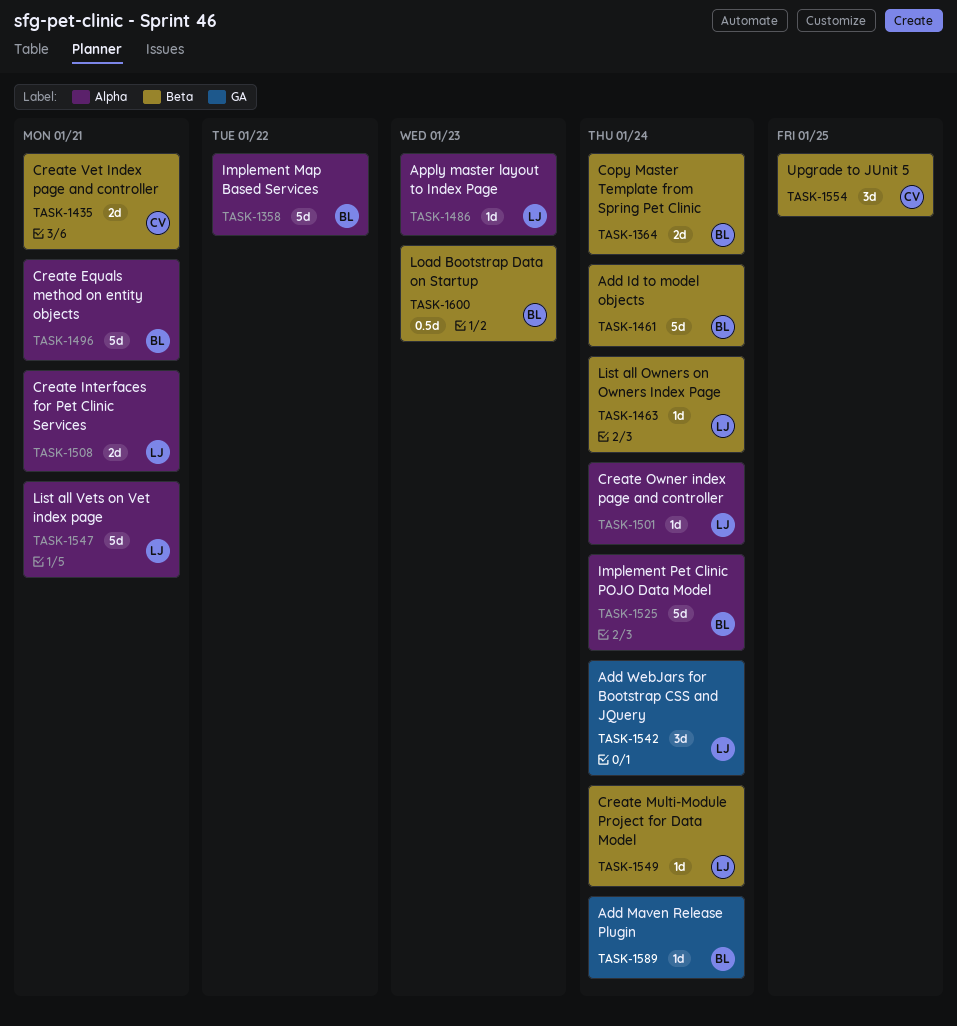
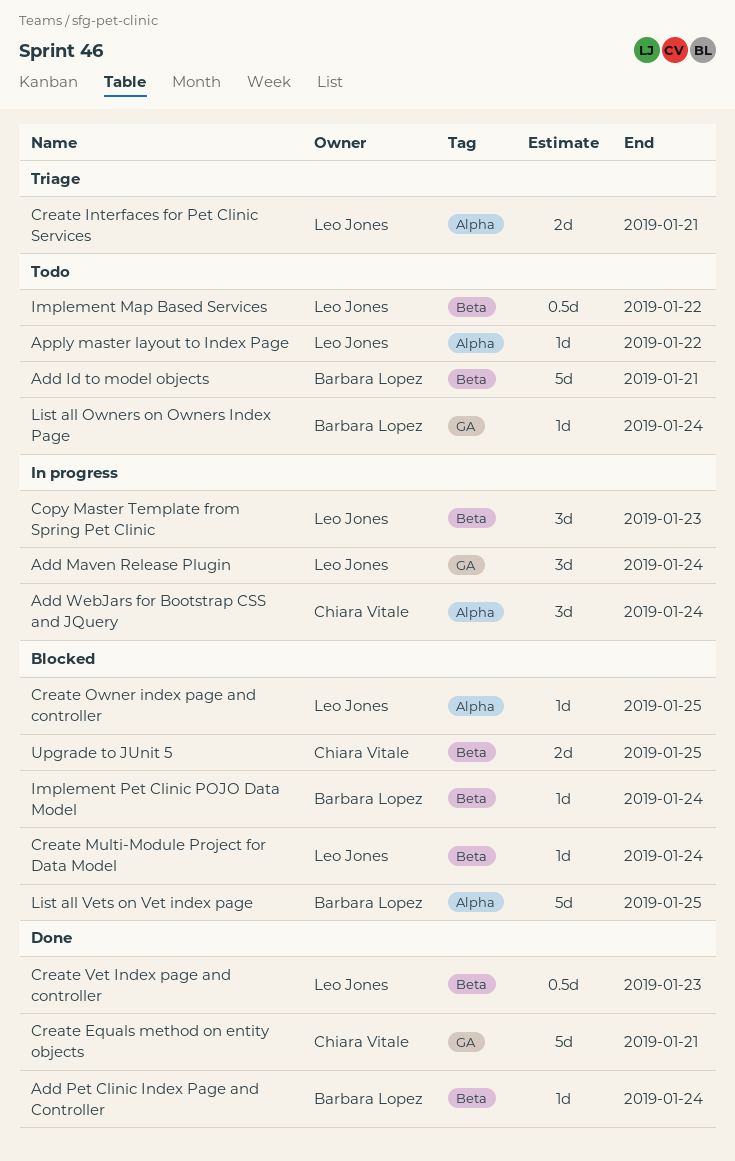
Add Id to model objects, due: Jan 24 -> Jan 21
Add Maven Release Plugin, owner: Barbara Lopez -> Leo Jones
Add Maven Release Plugin, estimate: 1d -> 3d
Add Pet Clinic Index Page and Controller: none -> present
Add WebJars for Bootstrap CSS and JQuery, owner: Leo Jones -> Chiara Vitale
Add WebJars for Bootstrap CSS and JQuery, label: GA -> Alpha
Apply master layout to Index Page, due: Jan 23 -> Jan 22
Copy Master Template from Spring Pet Clinic, owner: Barbara Lopez -> Leo Jones
Copy Master Template from Spring Pet Clinic, estimate: 2d -> 3d
Copy Master Template from Spring Pet Clinic, due: Jan 24 -> Jan 23
Create Equals method on entity objects, owner: Barbara Lopez -> Chiara Vitale
Create Equals method on entity objects, label: Alpha -> GA
Create Owner index page and controller, due: Jan 24 -> Jan 25
Create Vet Index page and controller, owner: Chiara Vitale -> Leo Jones
Create Vet Index page and controller, estimate: 2d -> 0.5d
Create Vet Index page and controller, due: Jan 21 -> Jan 23
Implement Map Based Services, owner: Barbara Lopez -> Leo Jones
Implement Map Based Services, label: Alpha -> Beta
Implement Map Based Services, estimate: 5d -> 0.5d
Implement Pet Clinic POJO Data Model, label: Alpha -> Beta
Implement Pet Clinic POJO Data Model, estimate: 5d -> 1d
List all Owners on Owners Index Page, owner: Leo Jones -> Barbara Lopez
List all Owners on Owners Index Page, label: Beta -> GA
List all Vets on Vet index page, owner: Leo Jones -> Barbara Lopez
List all Vets on Vet index page, due: Jan 21 -> Jan 25
Load Bootstrap Data on Startup: present -> none
Upgrade to JUnit 5, estimate: 3d -> 2d

